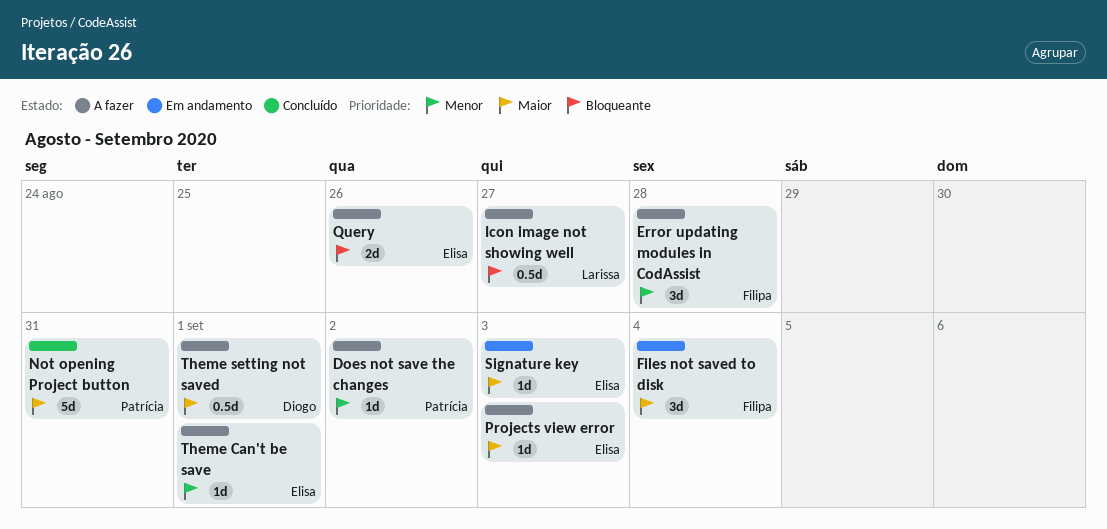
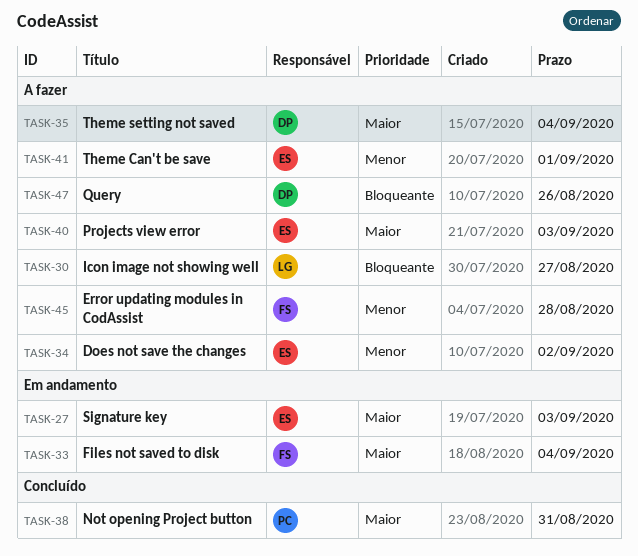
Does not save the changes, owner: Patrícia -> Elisa
Query, owner: Elisa -> Diogo
Theme setting not saved, due: Sep 1 -> Sep 4

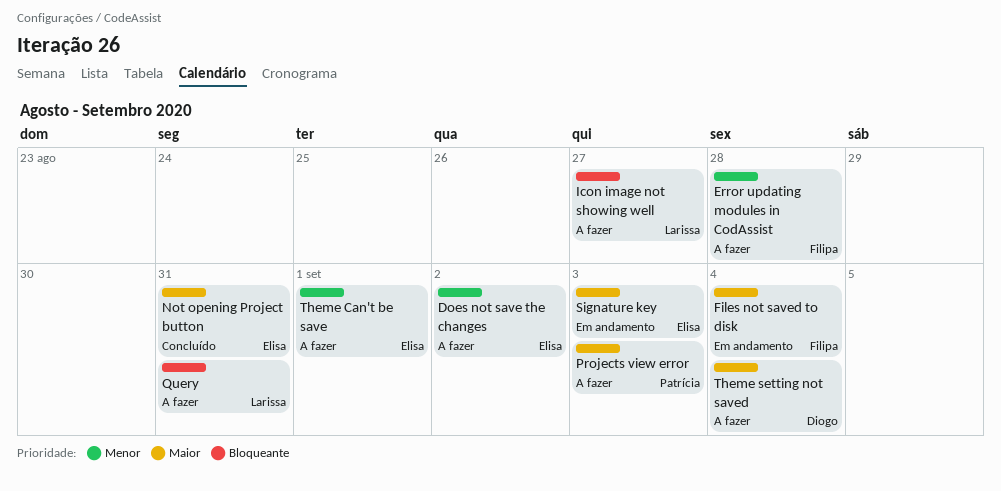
Not opening Project button, owner: Patrícia -> Elisa
Projects view error, owner: Elisa -> Patrícia
Query, owner: Diogo -> Larissa
Query, due: Aug 26 -> Aug 31

